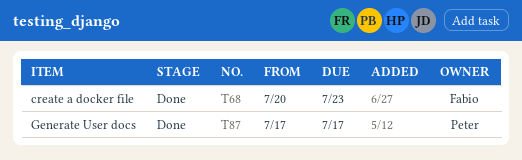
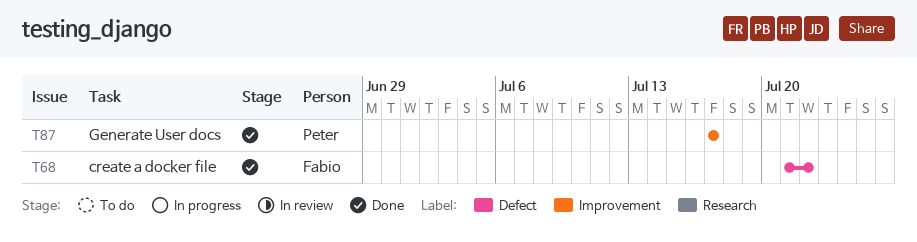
T68, start: Jul 20 -> Jul 21
T68, due: Jul 23 -> Jul 22

